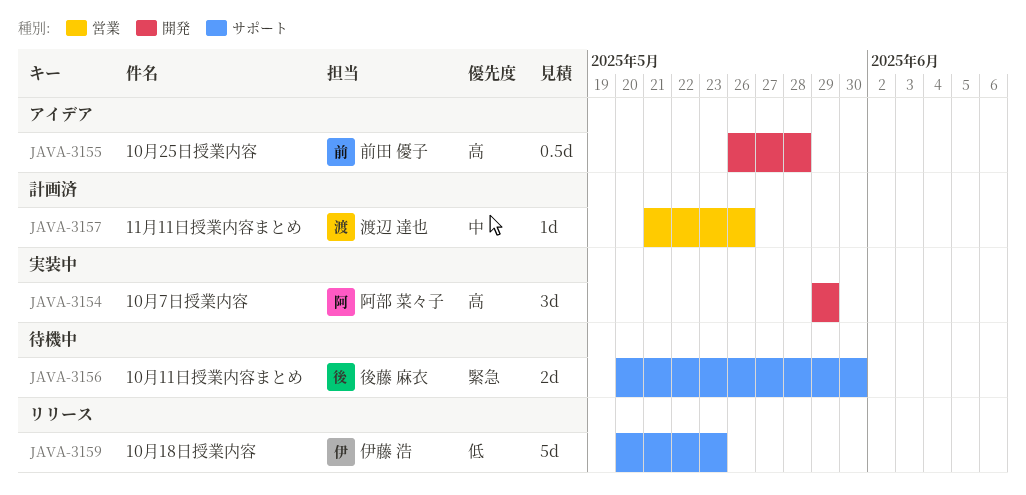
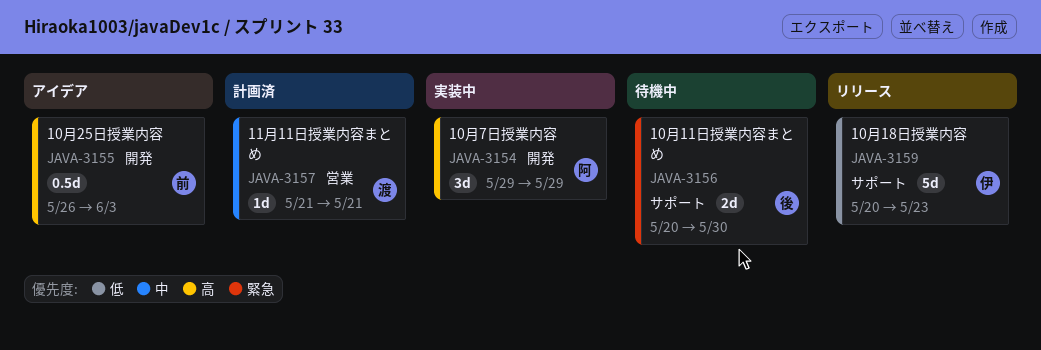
JAVA-3155, due: May 28 -> Jun 3
JAVA-3157, due: May 26 -> May 21

